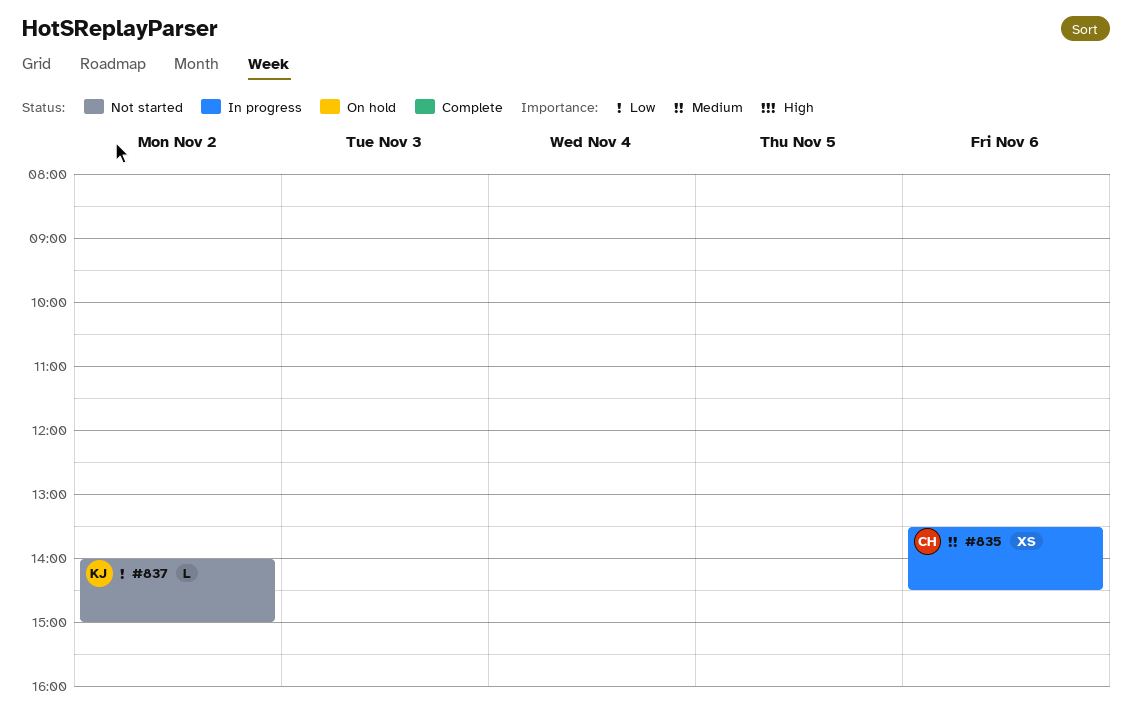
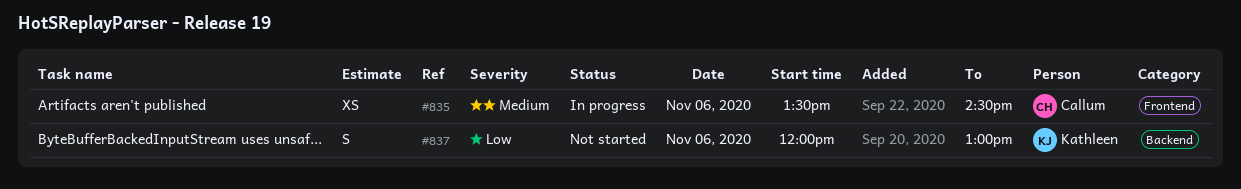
#837, estimate: L -> S
#837, day: Nov 2 -> Nov 6
#837, begins: 14:00 -> 12:00
#837, ends: 15:00 -> 13:00

